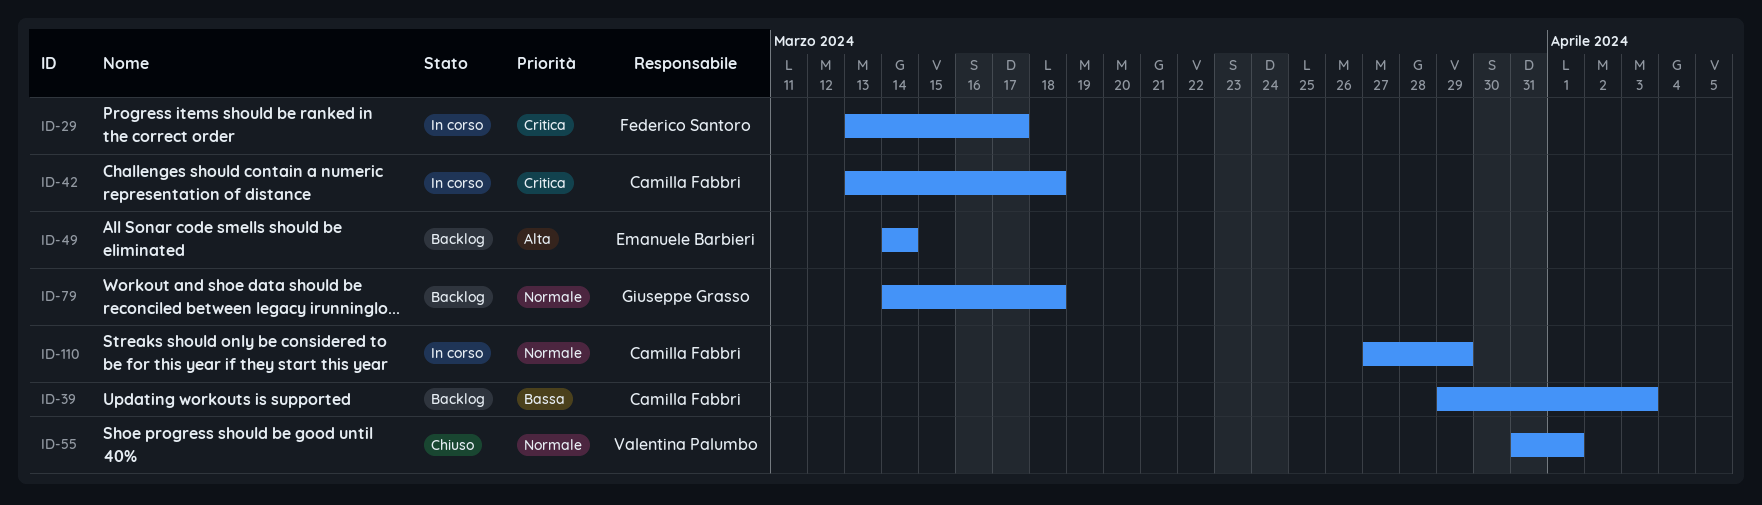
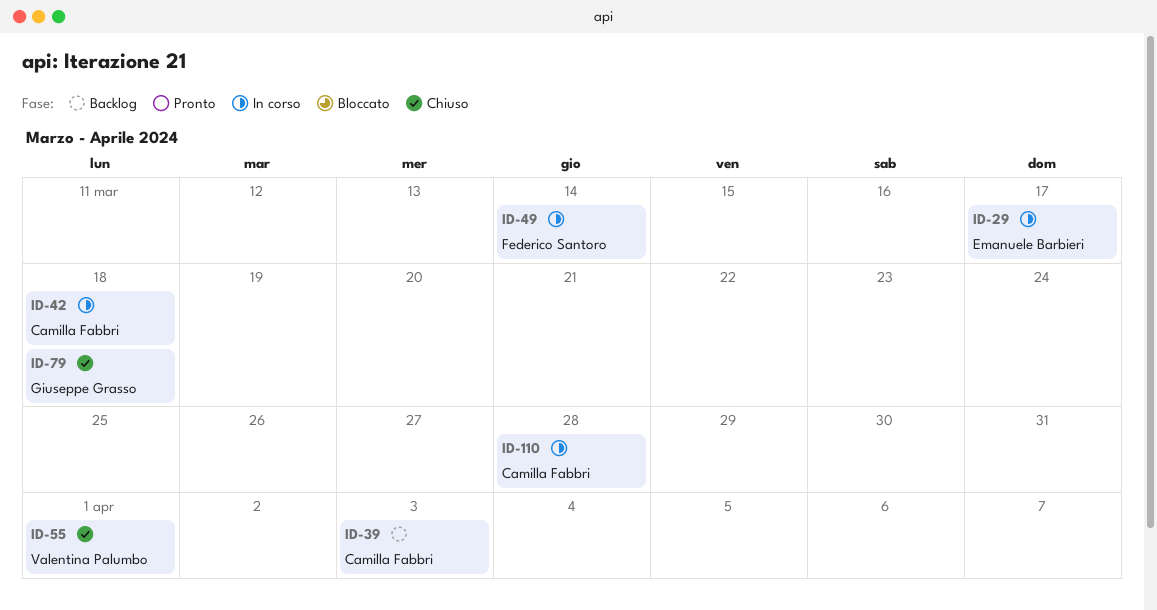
ID-29, owner: Federico Santoro -> Emanuele Barbieri
ID-49, status: Backlog -> In corso
ID-49, owner: Emanuele Barbieri -> Federico Santoro
ID-79, status: Backlog -> Chiuso
ID-110, due: Mar 29 -> Mar 28

